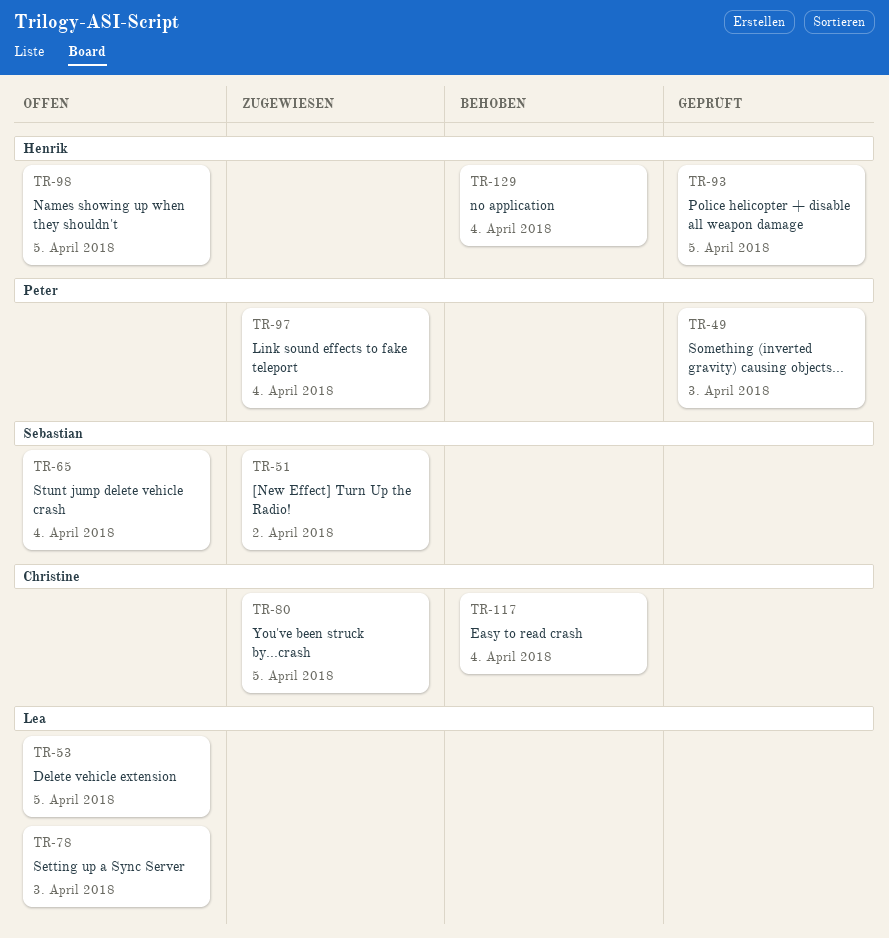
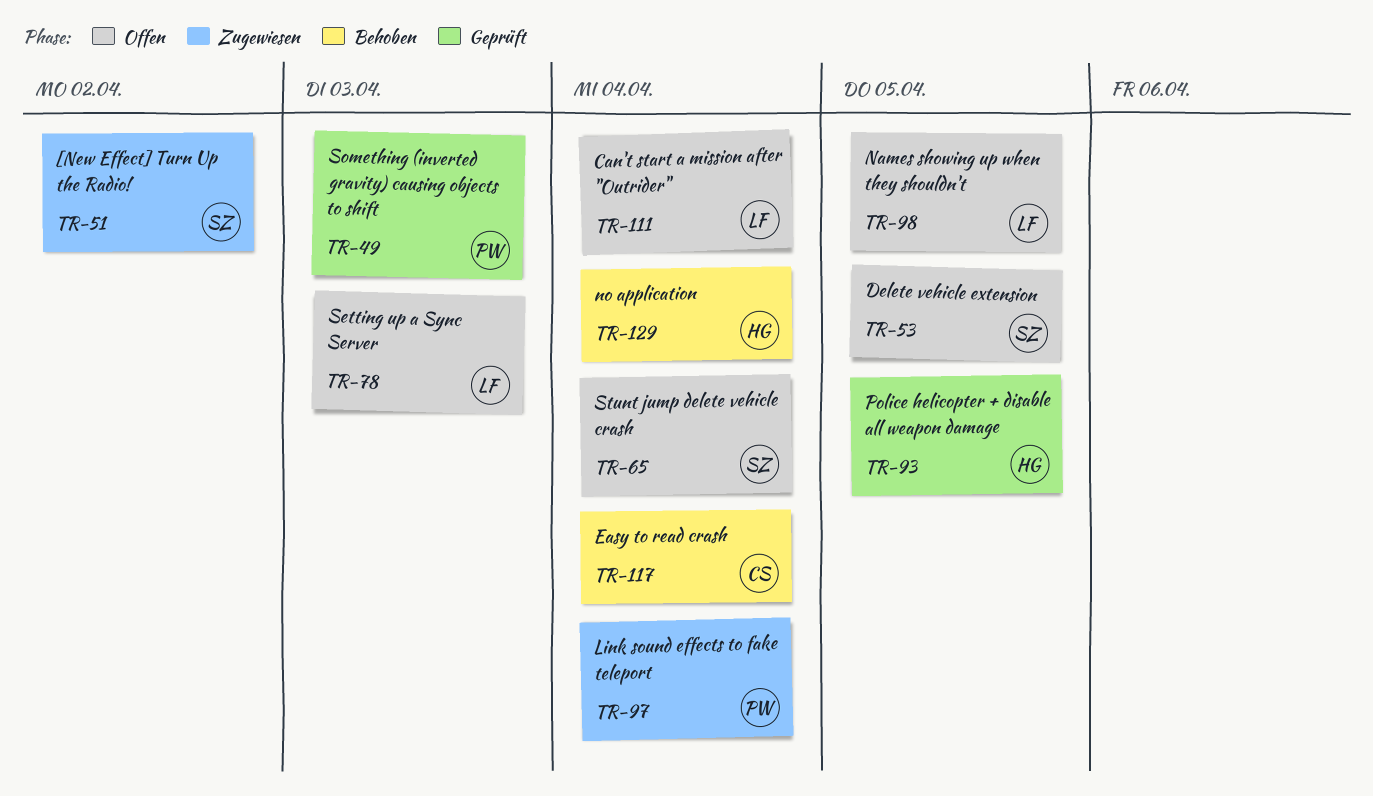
TR-53, owner: Lea -> Sebastian
TR-80: present -> none
TR-98, owner: Henrik -> Lea
TR-111: none -> present

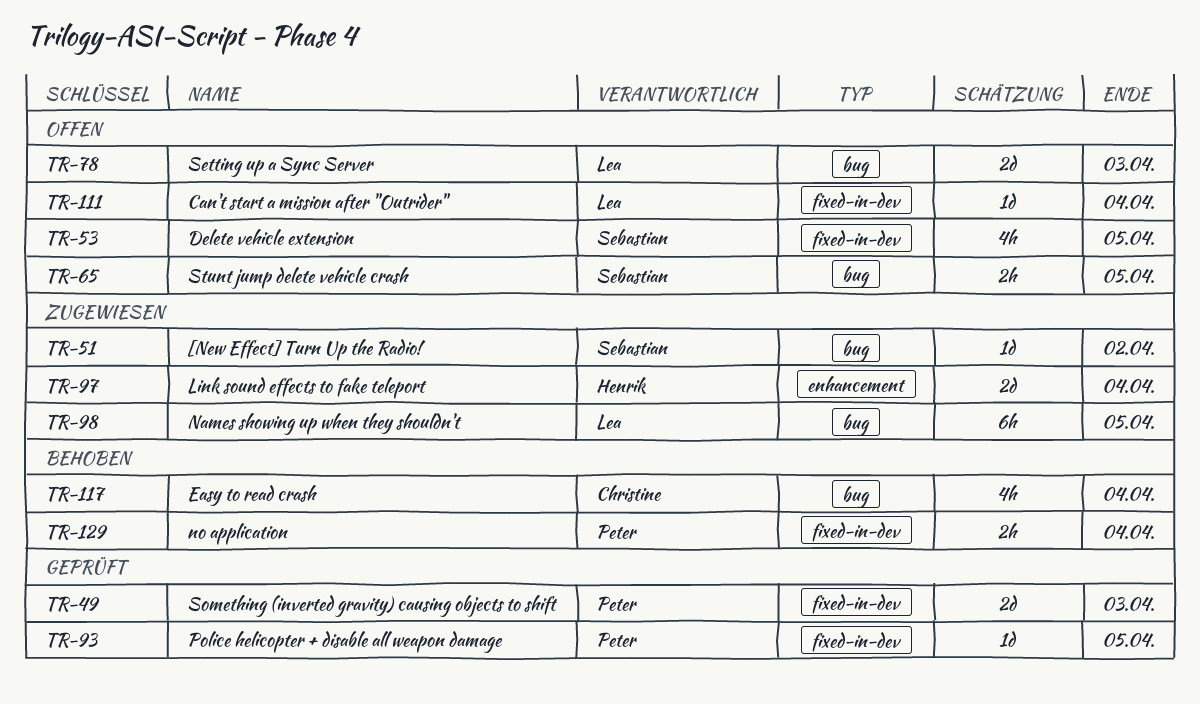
TR-65, due: Apr 4 -> Apr 5
TR-93, owner: Henrik -> Peter
TR-97, owner: Peter -> Henrik
TR-98, status: Offen -> Zugewiesen
TR-129, owner: Henrik -> Peter

